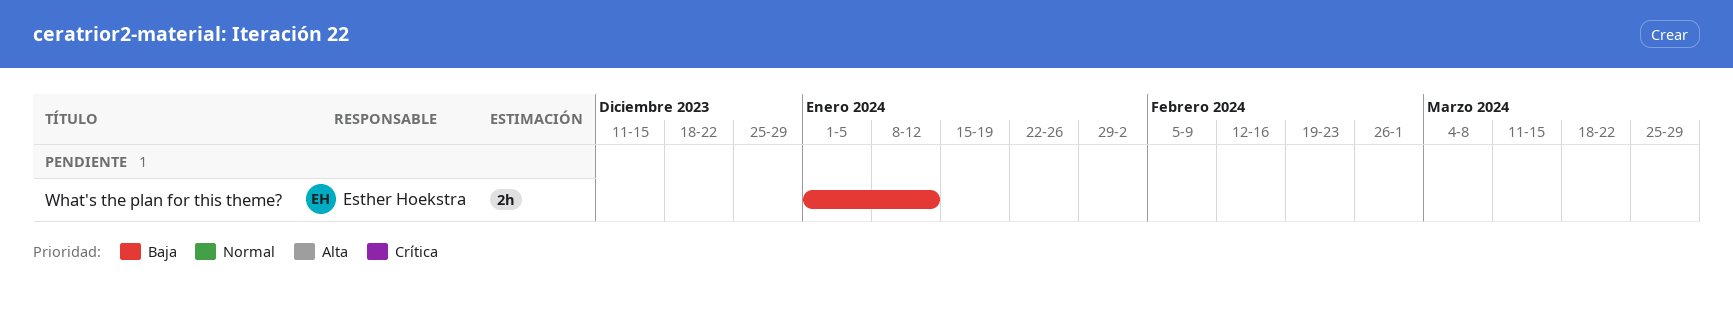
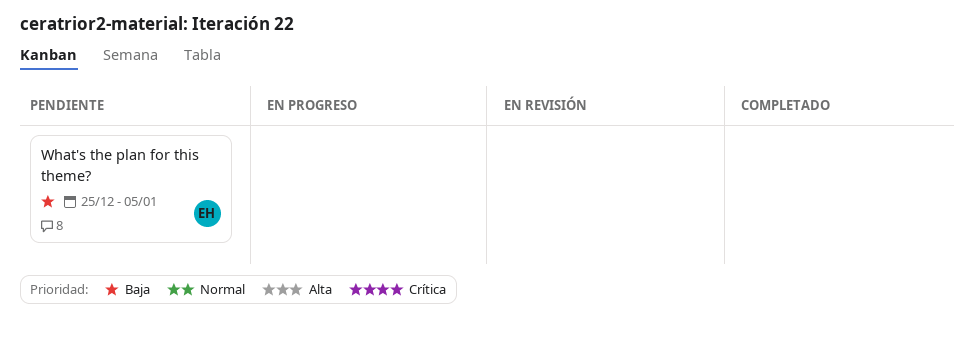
What's the plan for this theme?, start: Jan 1 -> Dec 25
What's the plan for this theme?, due: Jan 12 -> Jan 5

